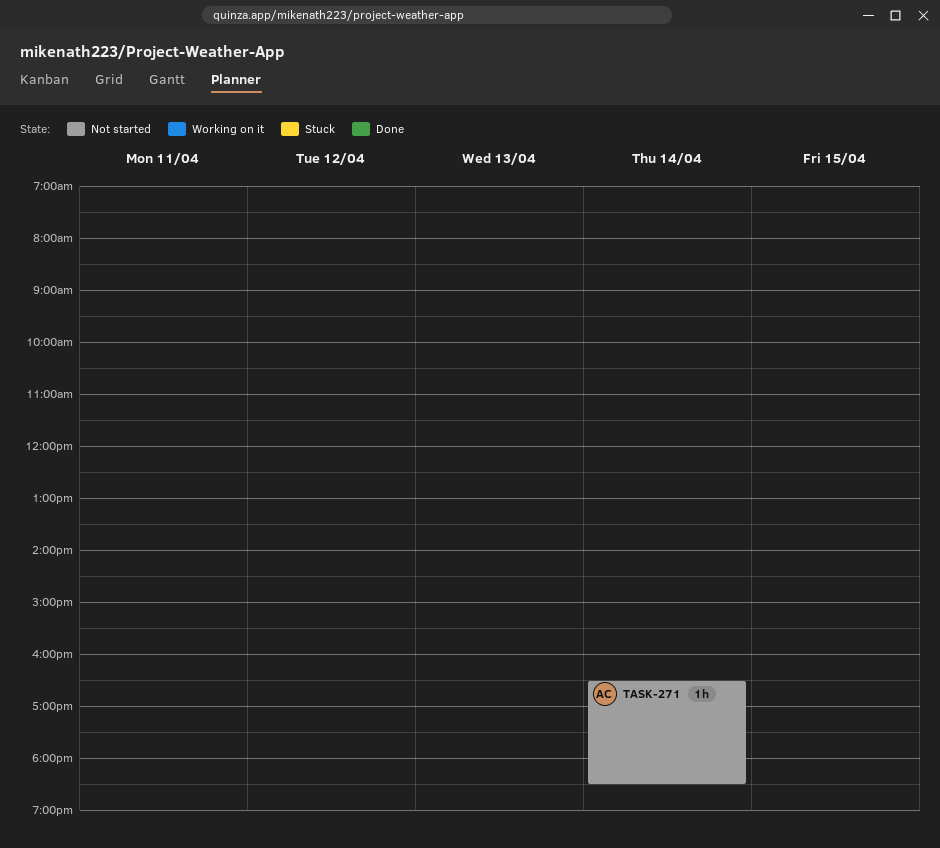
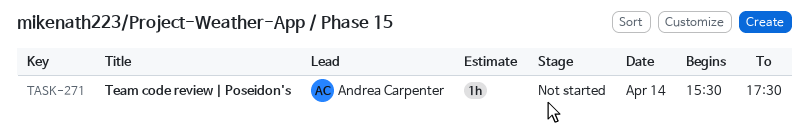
TASK-271, begins: 16:30 -> 15:30
TASK-271, ends: 18:30 -> 17:30

